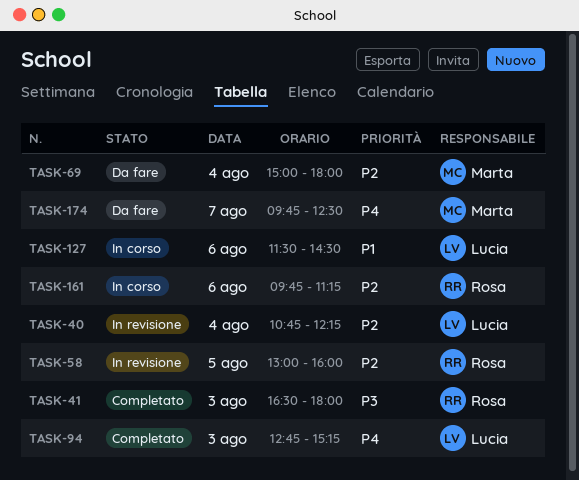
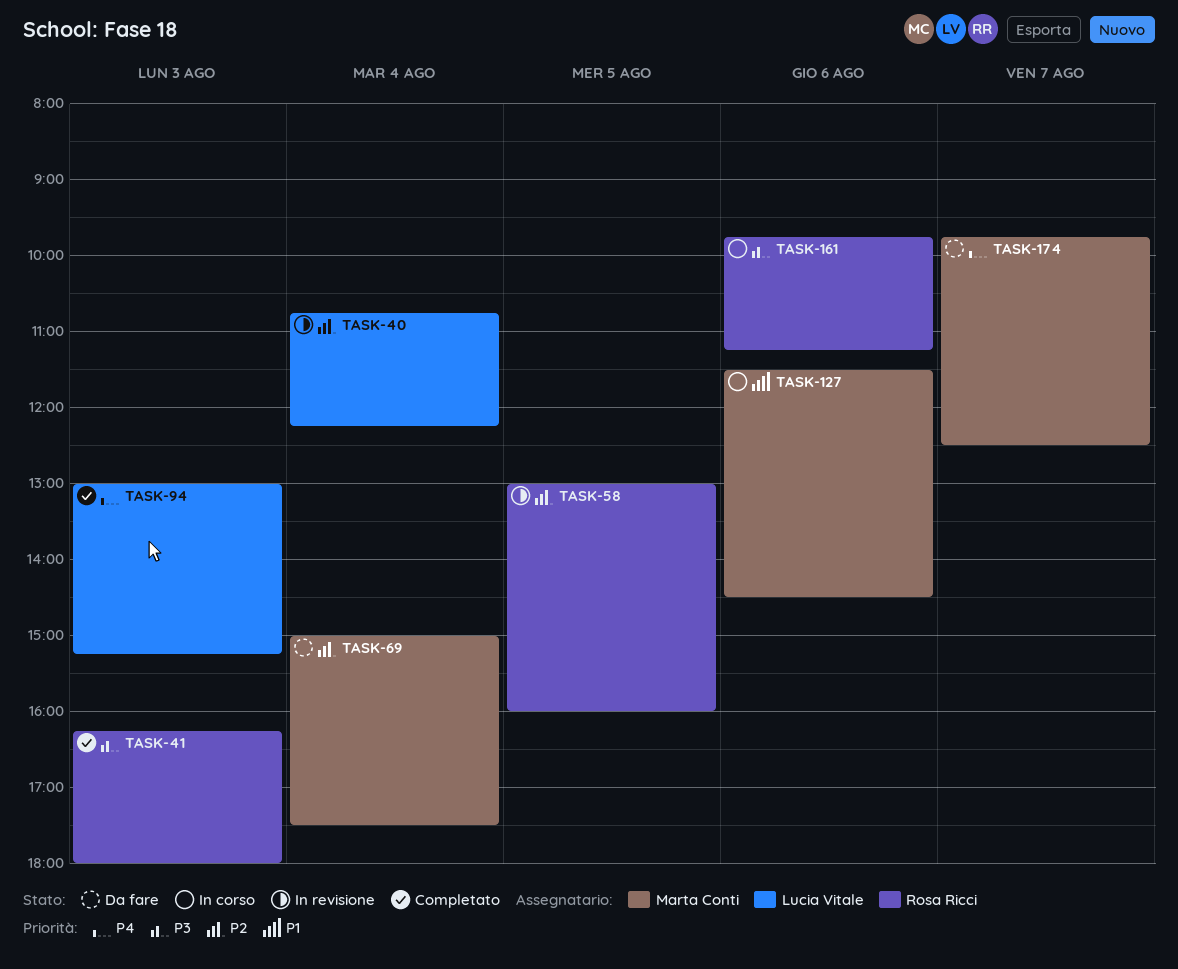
TASK-41, begins: 16:30 -> 16:15
TASK-69, ends: 18:00 -> 17:30
TASK-94, begins: 12:45 -> 13:00
TASK-127, owner: Lucia Vitale -> Marta Conti
TASK-161, priority: P2 -> P3

